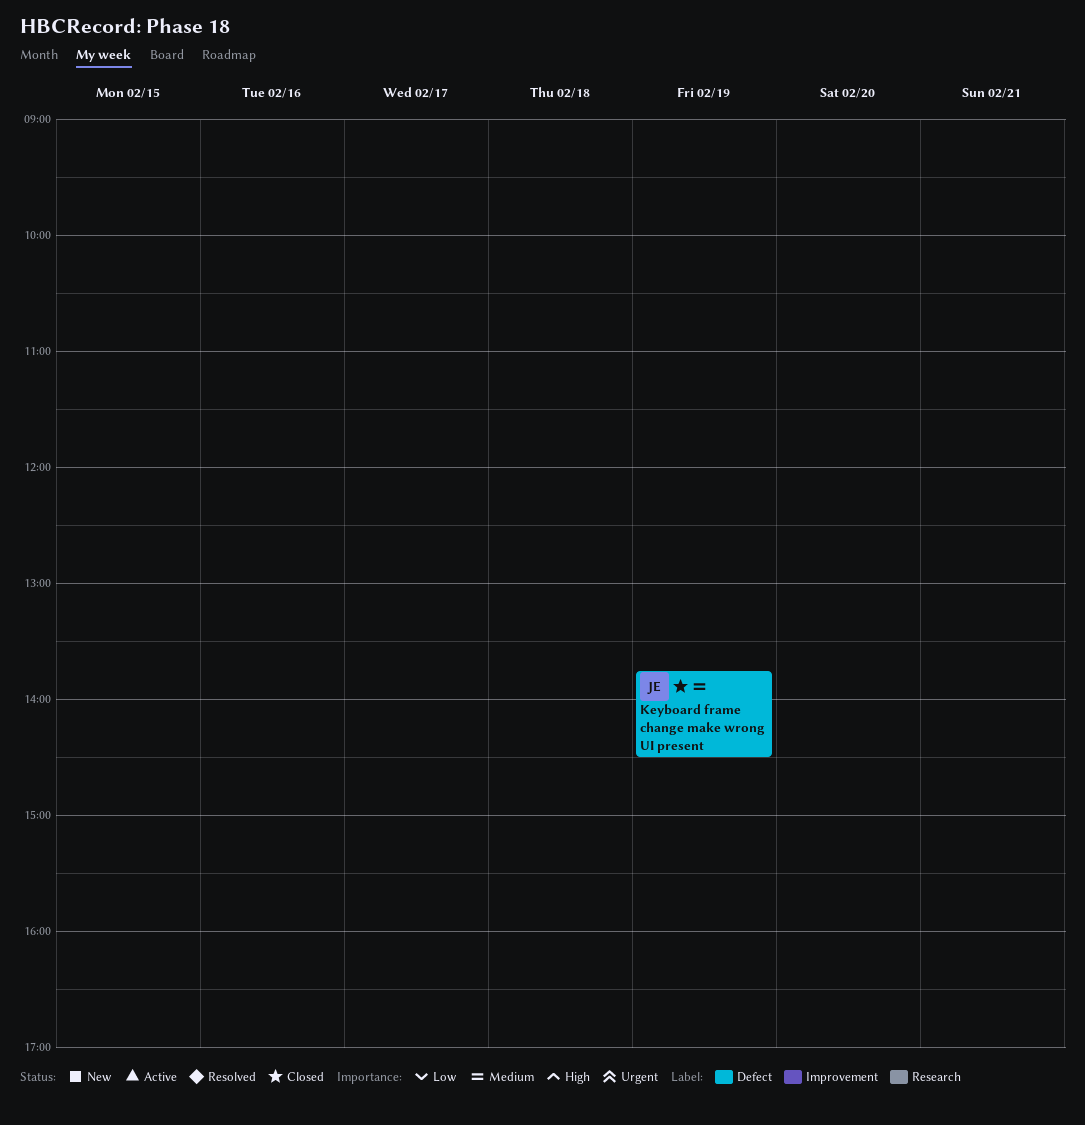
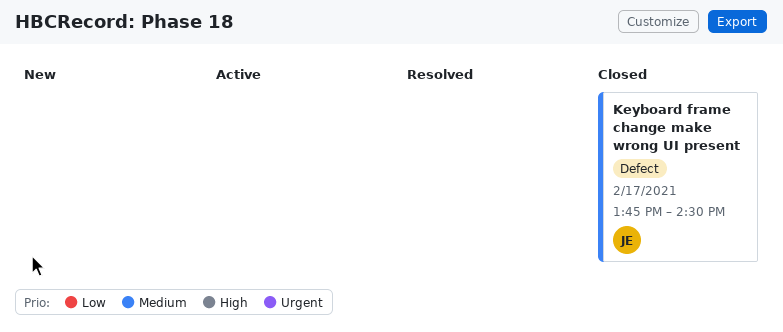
Keyboard frame change make wrong UI present, day: Feb 19 -> Feb 17

